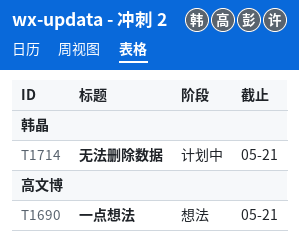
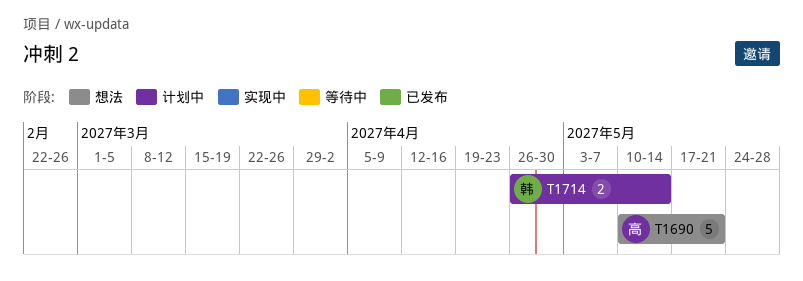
T1714, due: May 21 -> May 14

